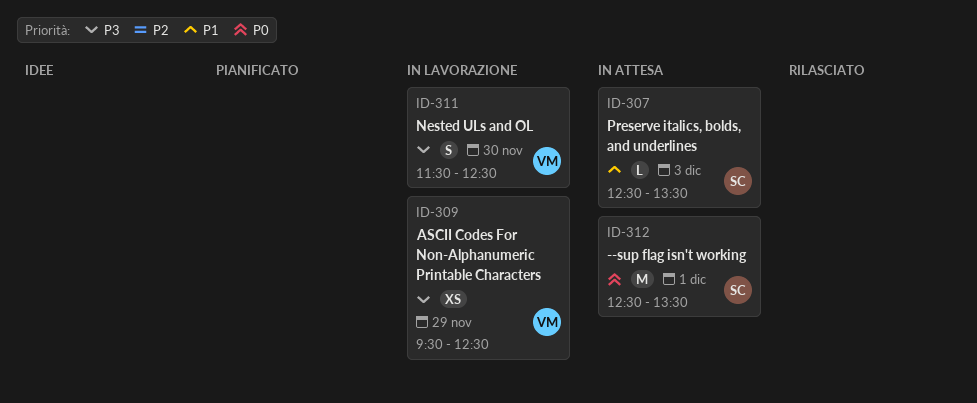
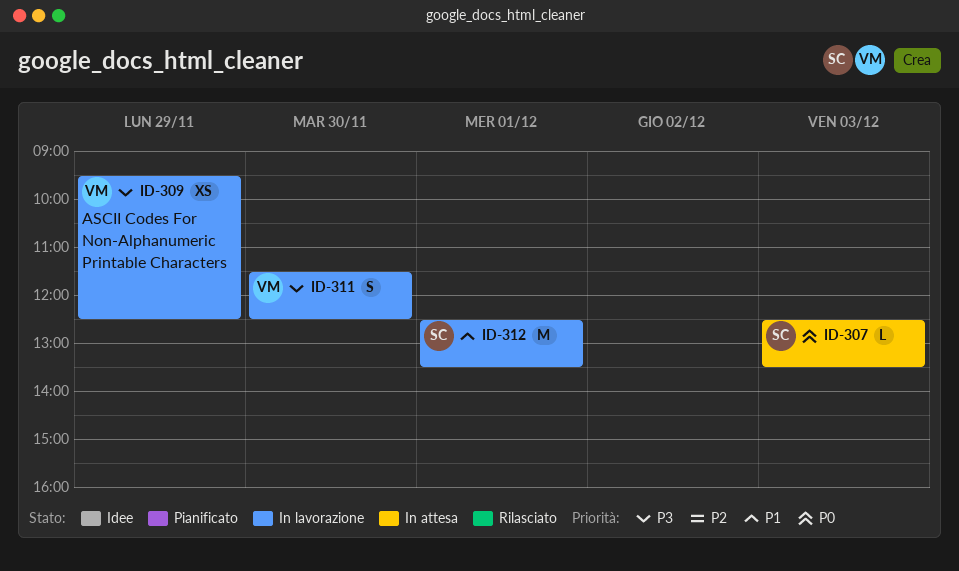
ID-307, priority: P1 -> P0
ID-312, status: In attesa -> In lavorazione
ID-312, priority: P0 -> P1

